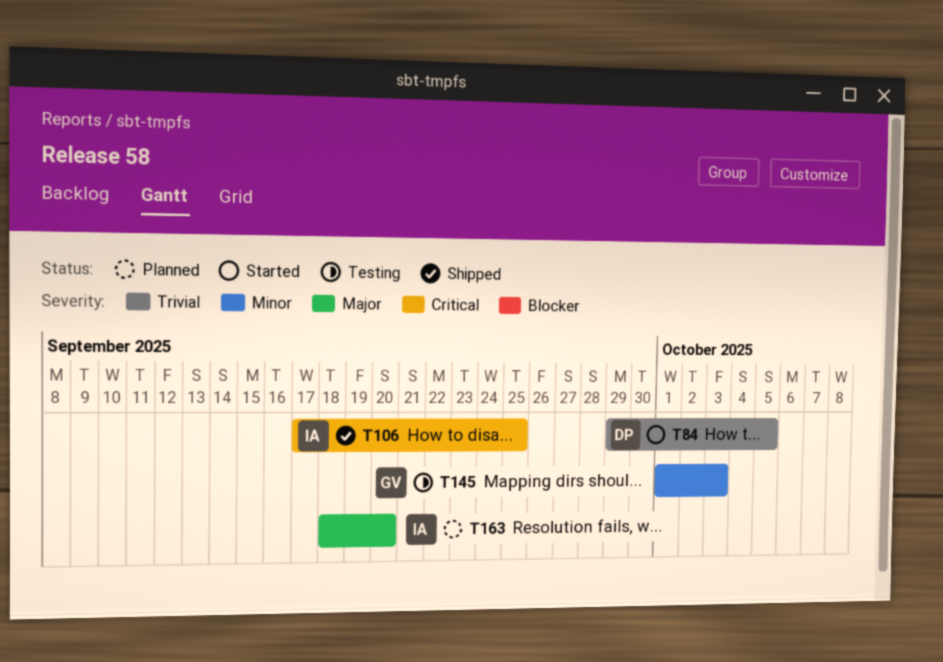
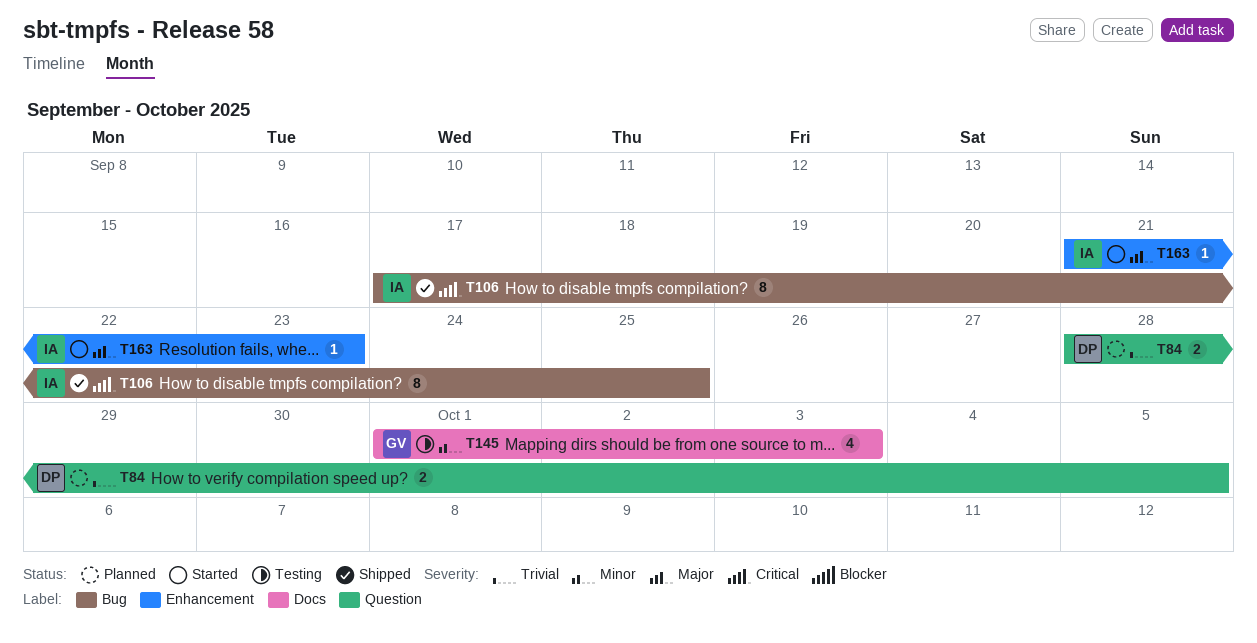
T84, status: Started -> Planned
T84, start: Sep 29 -> Sep 28
T163, status: Planned -> Started
T163, start: Sep 18 -> Sep 21
T163, due: Sep 20 -> Sep 23

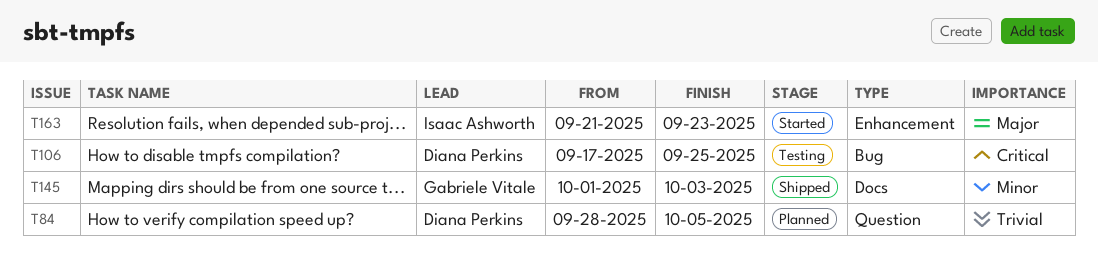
T106, status: Shipped -> Testing
T106, owner: Isaac Ashworth -> Diana Perkins
T145, status: Testing -> Shipped

